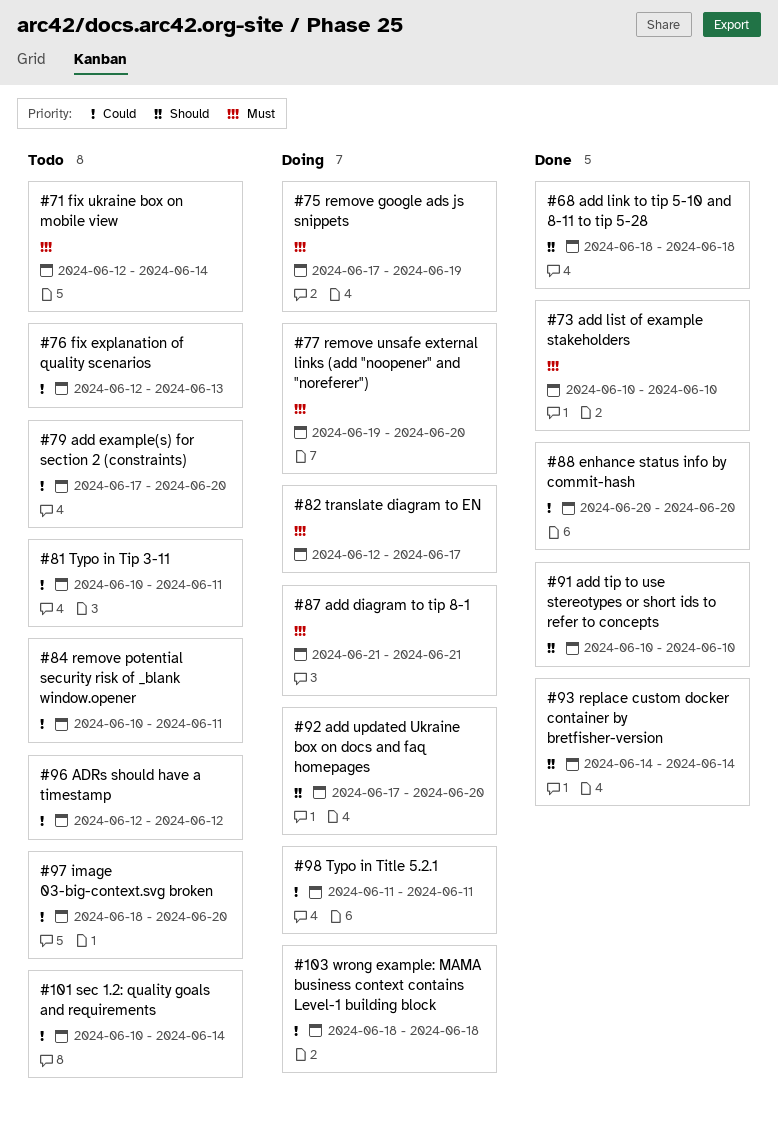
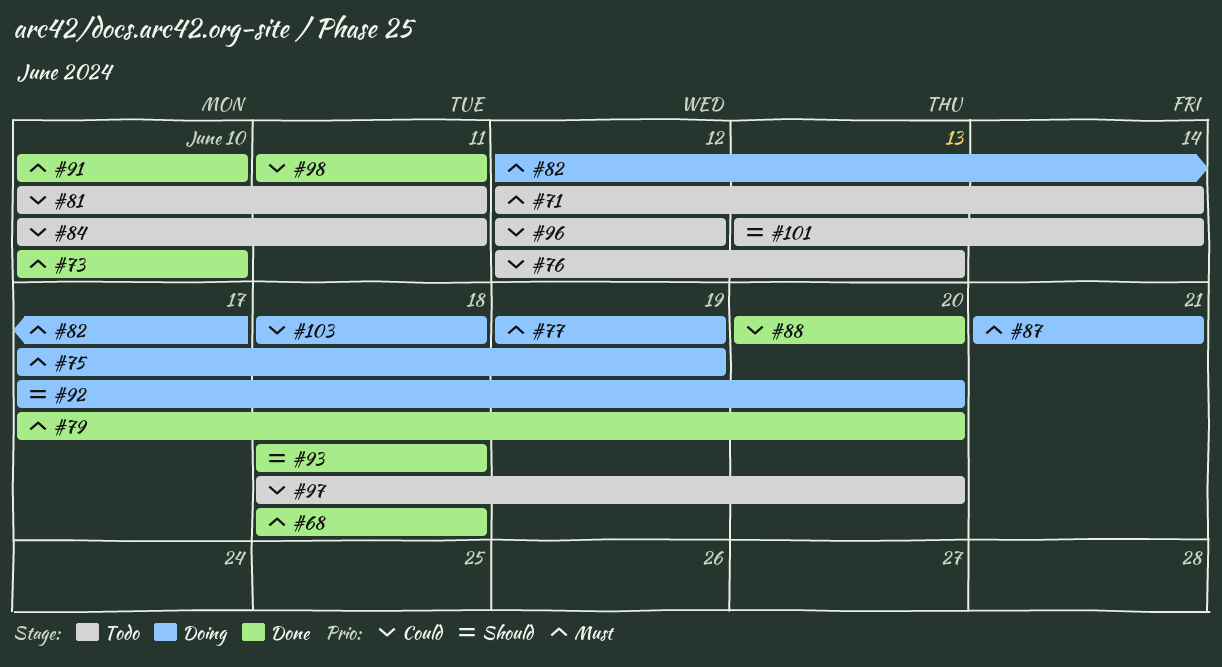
#68, priority: Should -> Must
#77, due: Jun 20 -> Jun 19
#79, status: Todo -> Done
#79, priority: Could -> Must
#91, priority: Should -> Must
#93, start: Jun 14 -> Jun 18
#93, due: Jun 14 -> Jun 18
#98, status: Doing -> Done
#101, priority: Could -> Should
#101, start: Jun 10 -> Jun 13

